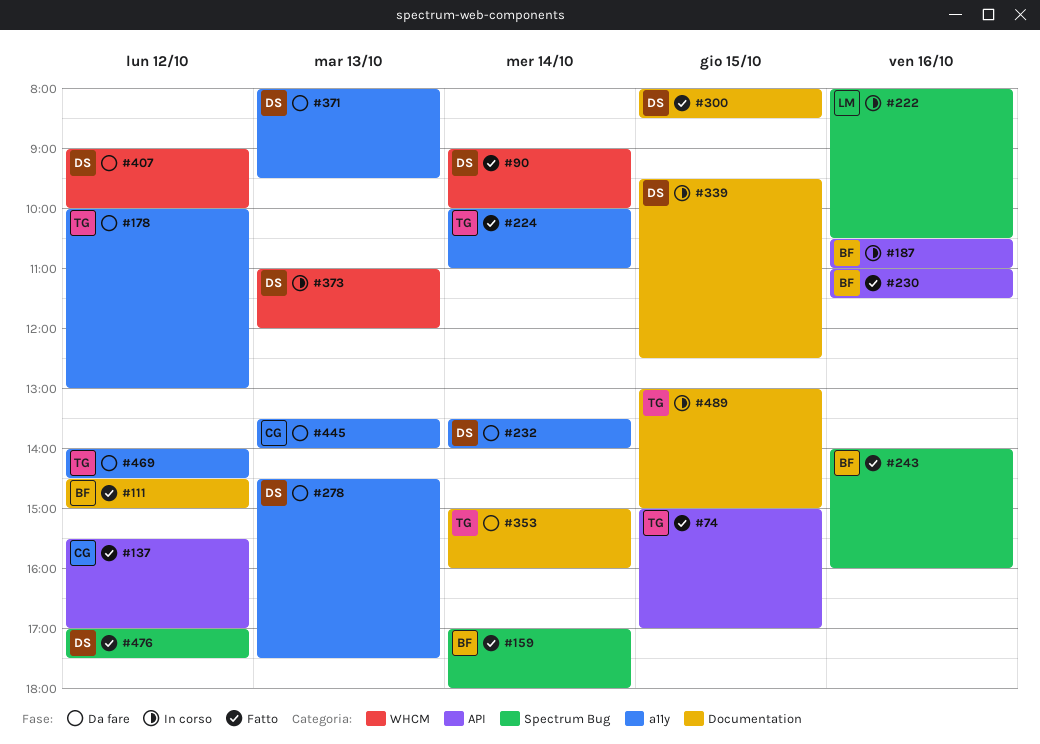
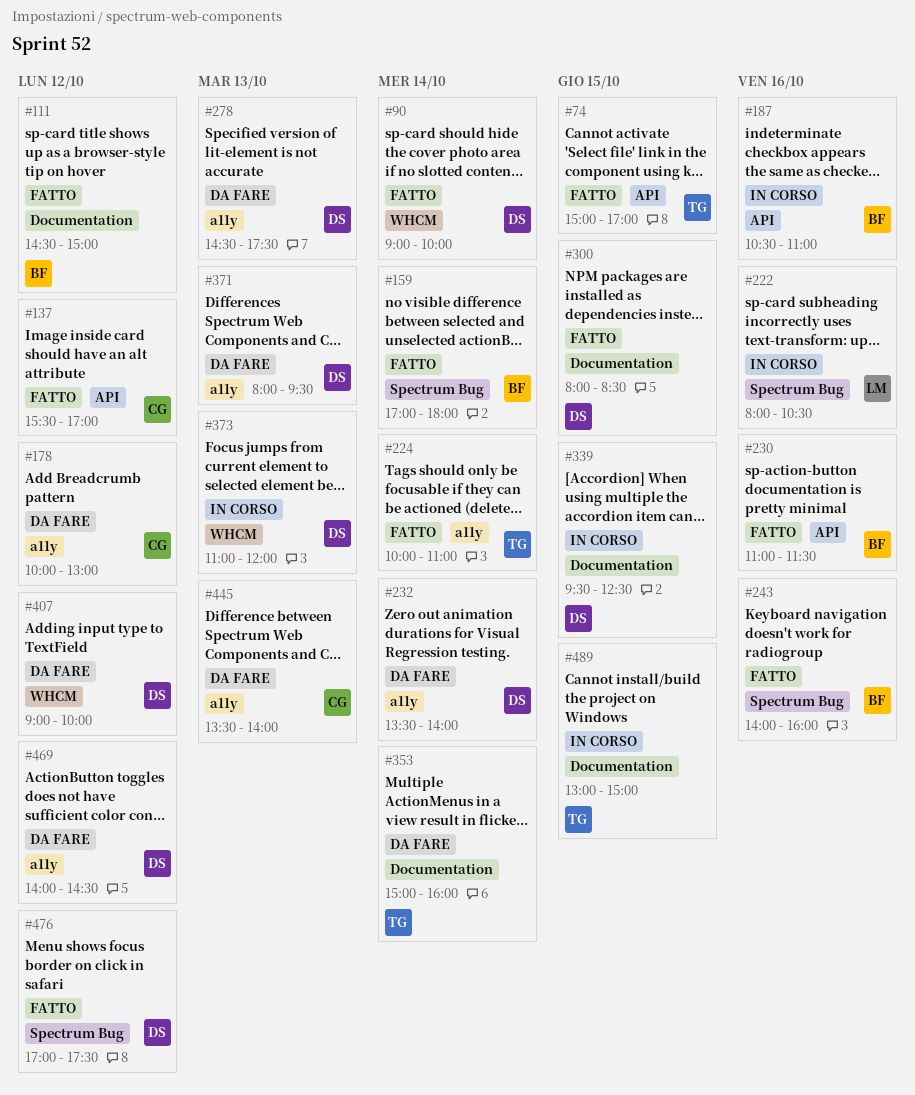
#178, owner: TG -> CG
#469, owner: TG -> DS

